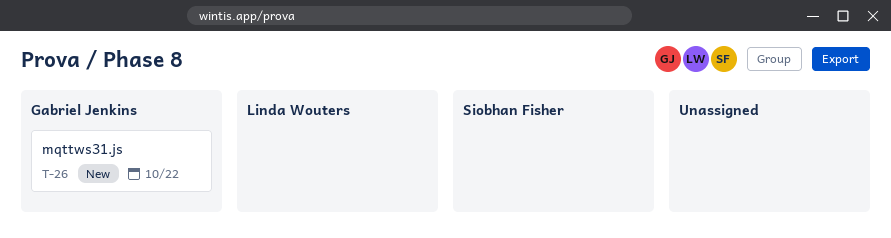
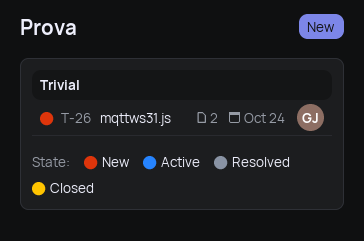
T-26, due: Oct 22 -> Oct 24

